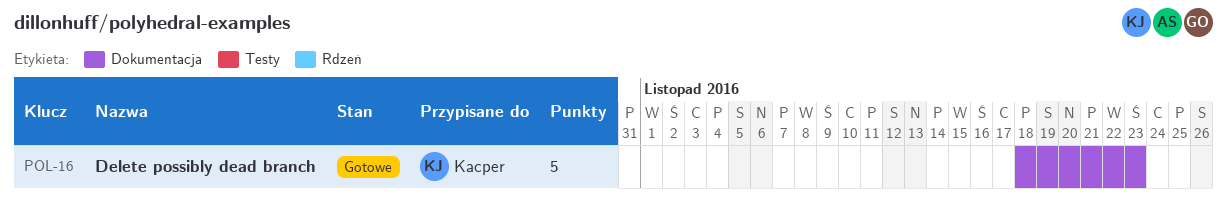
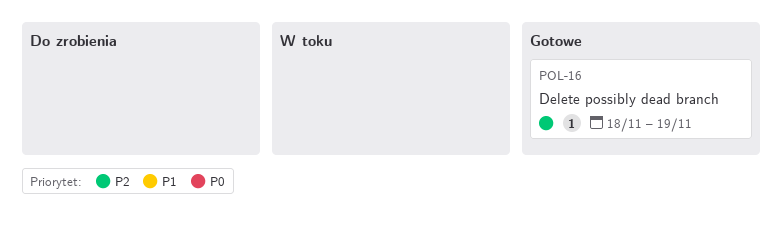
POL-16, estimate: 5 -> 1
POL-16, due: Nov 23 -> Nov 19

